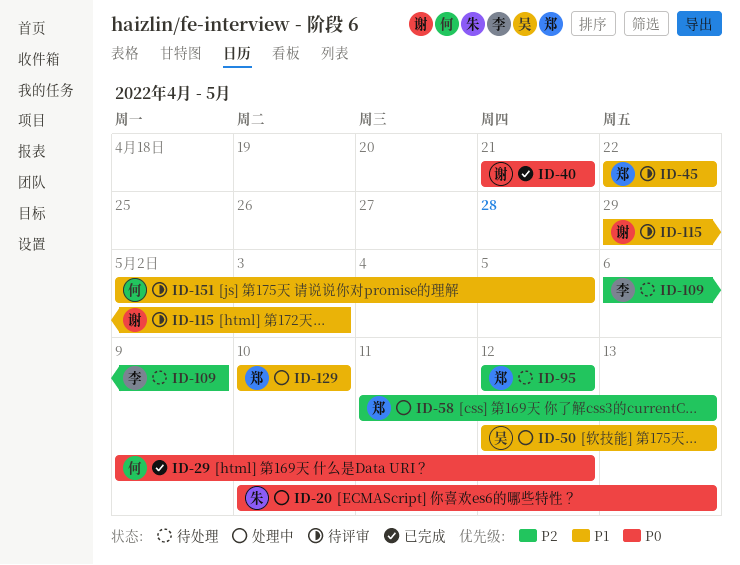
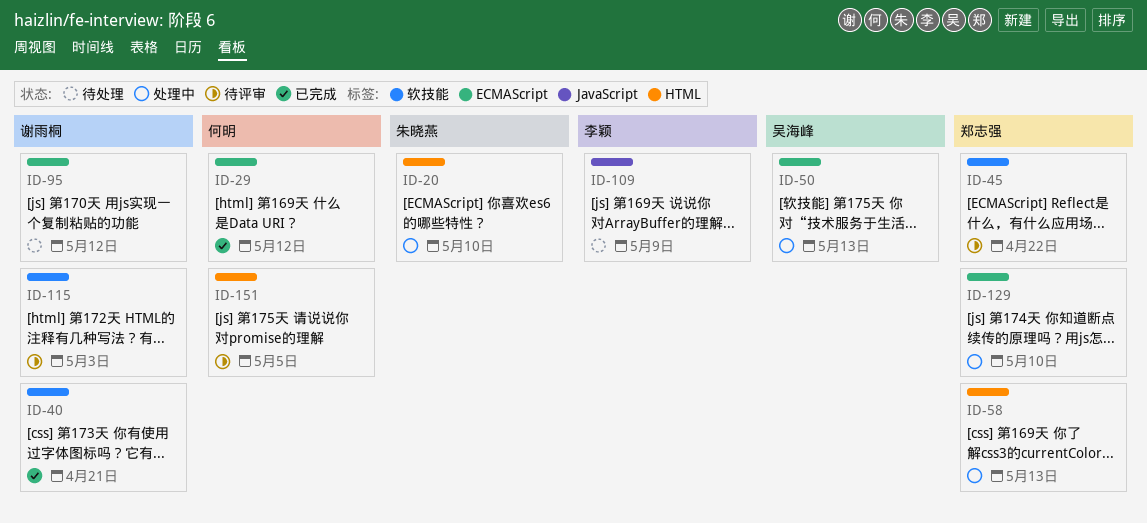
ID-20, due: May 13 -> May 10
ID-95, owner: 郑志强 -> 谢雨桐

